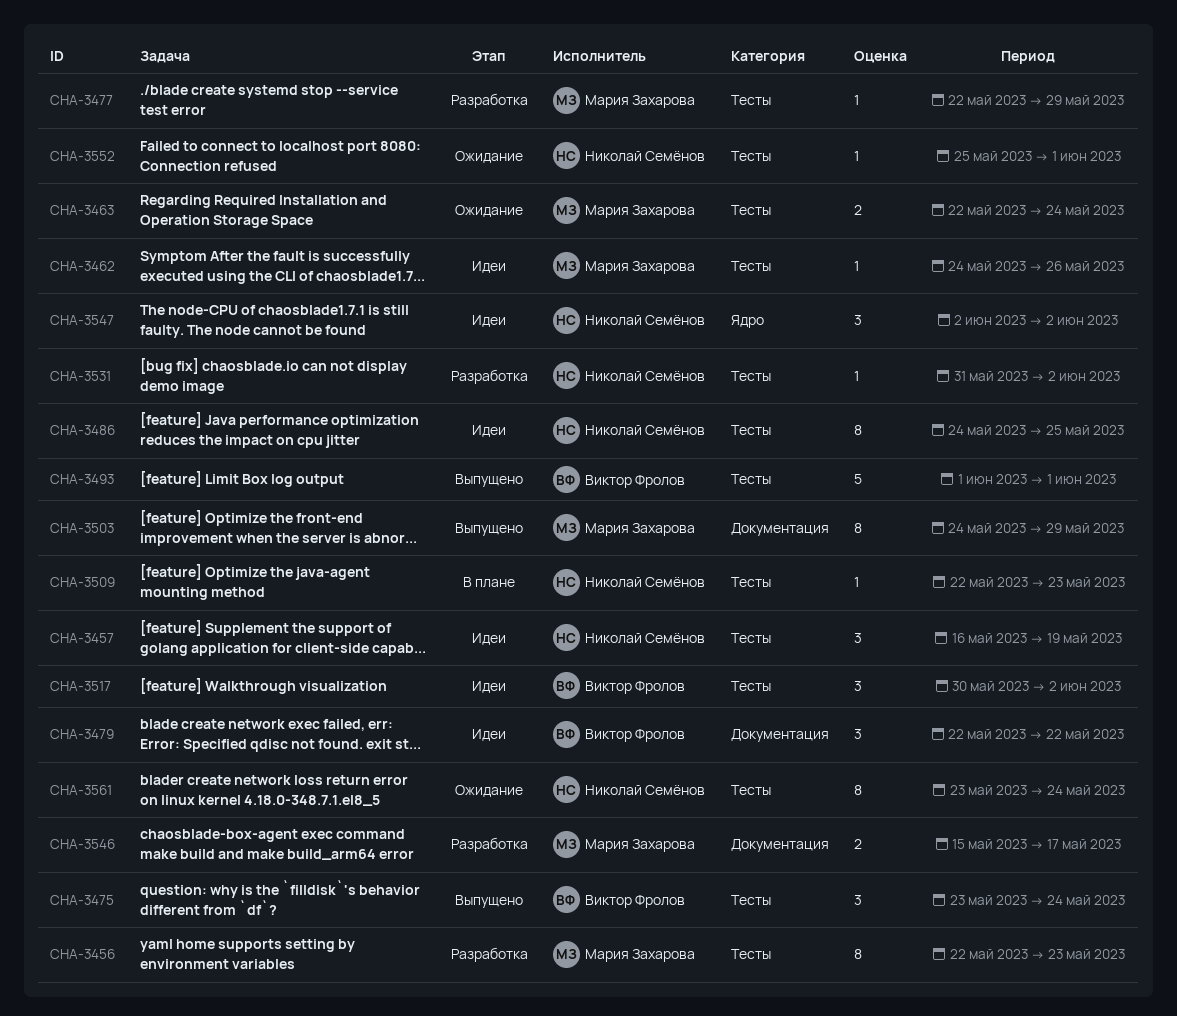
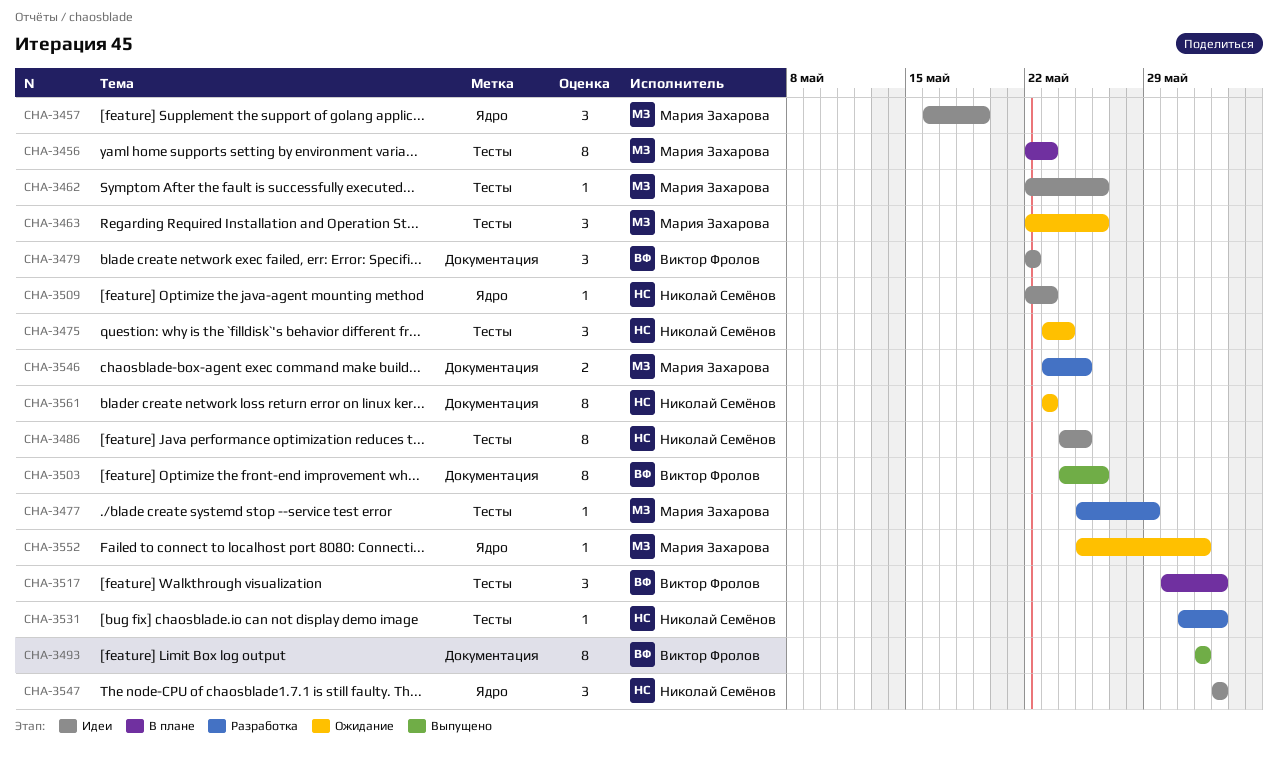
CHA-3456, status: Разработка -> В плане
CHA-3457, owner: Николай Семёнов -> Мария Захарова
CHA-3457, label: Тесты -> Ядро
CHA-3462, start: May 24 -> May 22
CHA-3463, estimate: 2 -> 3
CHA-3463, due: May 24 -> May 26
CHA-3475, status: Выпущено -> Ожидание
CHA-3475, owner: Виктор Фролов -> Николай Семёнов
CHA-3477, start: May 22 -> May 25
CHA-3493, label: Тесты -> Документация
CHA-3493, estimate: 5 -> 8
CHA-3503, owner: Мария Захарова -> Виктор Фролов
CHA-3503, due: May 29 -> May 26
CHA-3509, status: В плане -> Идеи
CHA-3509, label: Тесты -> Ядро
CHA-3517, status: Идеи -> В плане
CHA-3546, start: May 15 -> May 23
CHA-3546, due: May 17 -> May 25
CHA-3552, owner: Николай Семёнов -> Мария Захарова
CHA-3552, label: Тесты -> Ядро
CHA-3561, label: Тесты -> Документация
CHA-3561, due: May 24 -> May 23

